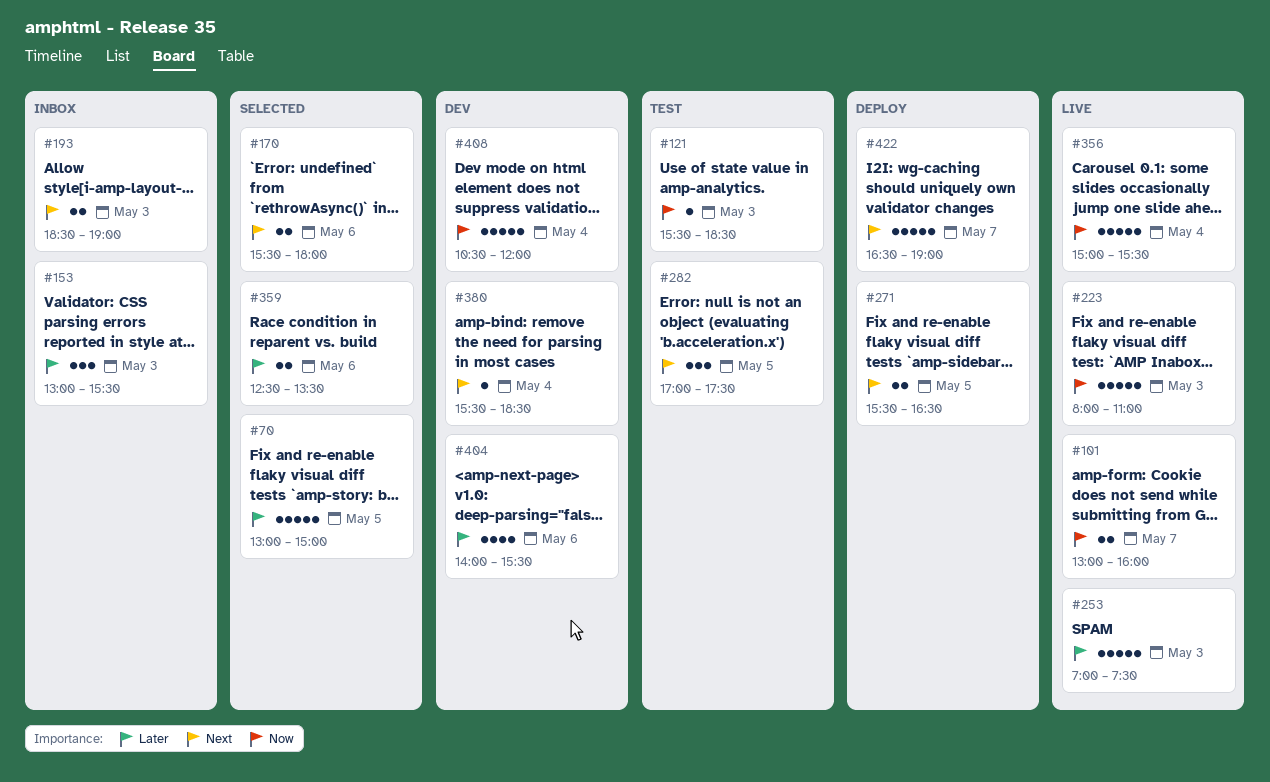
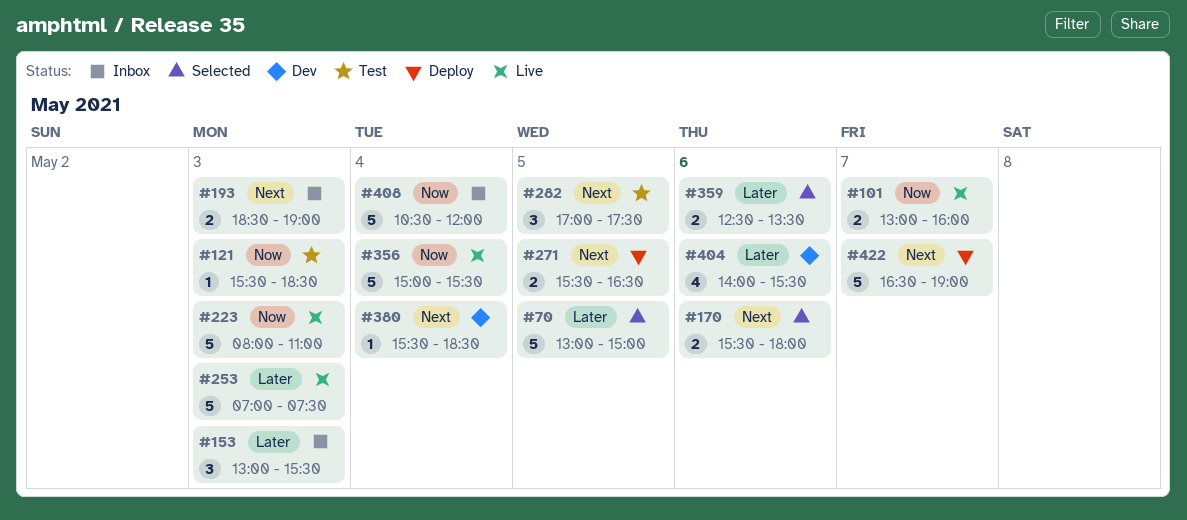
#408, status: Dev -> Inbox

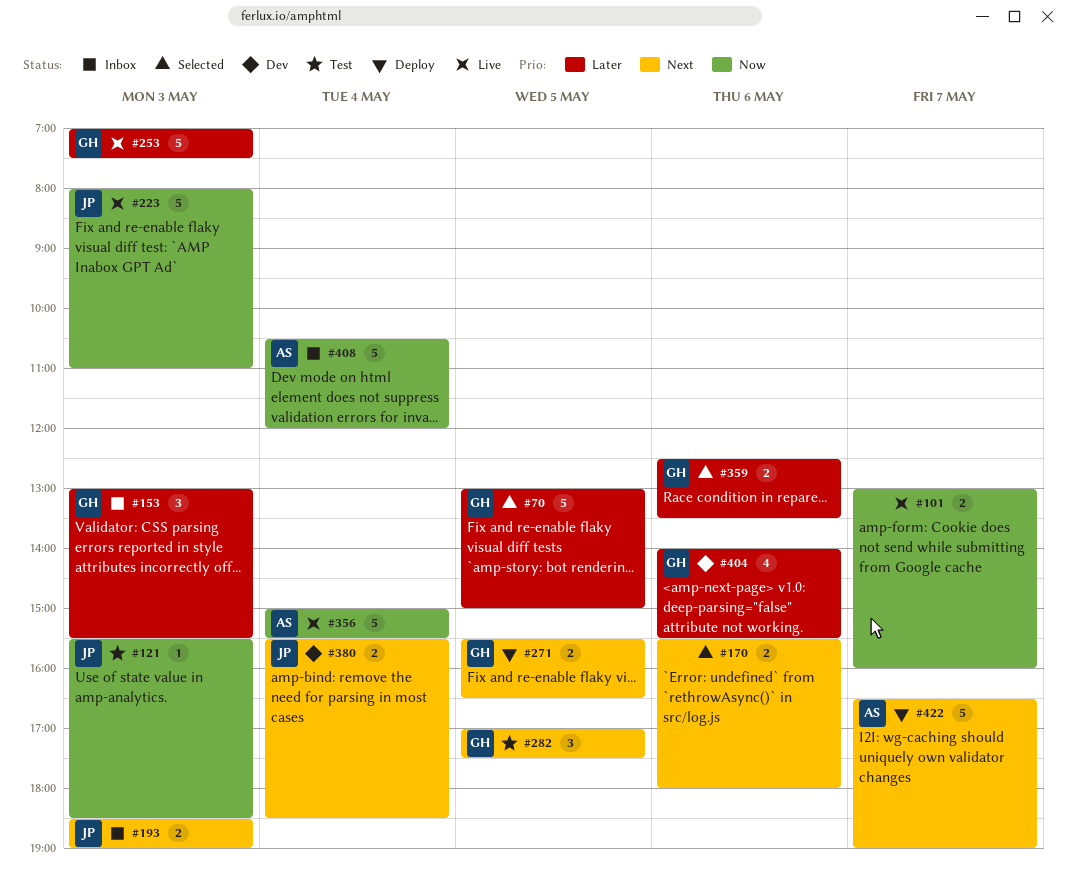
#380, estimate: 1 -> 2

